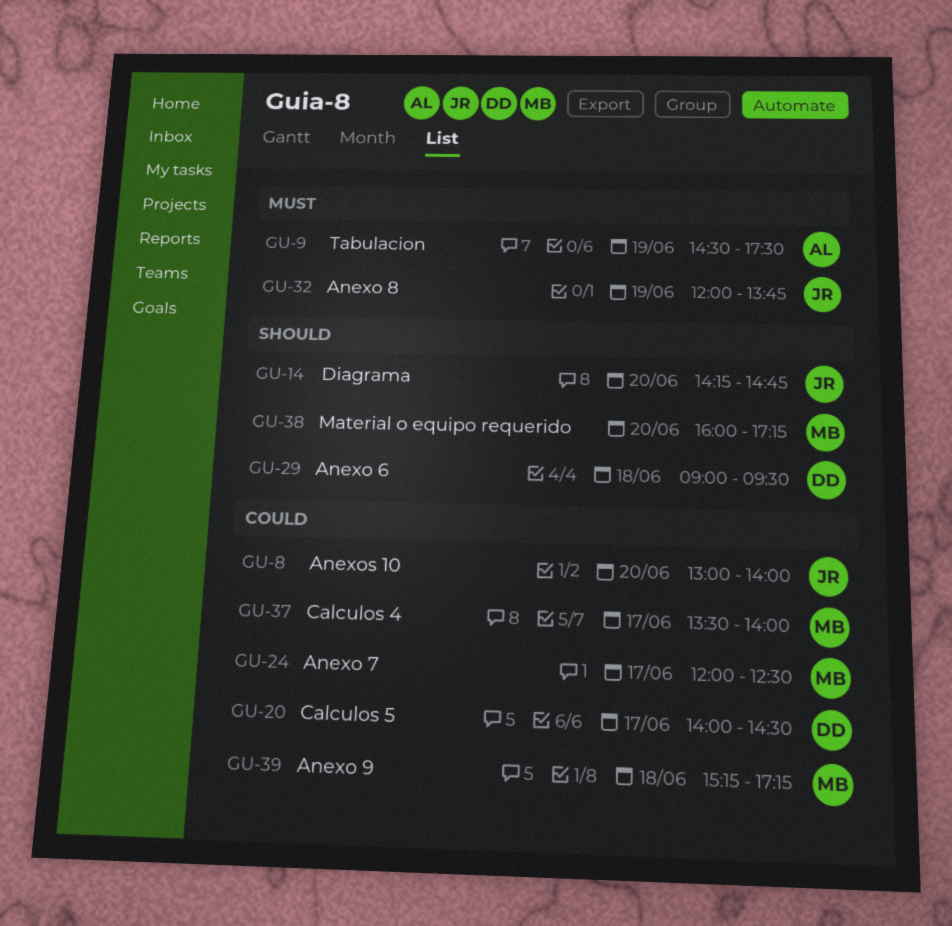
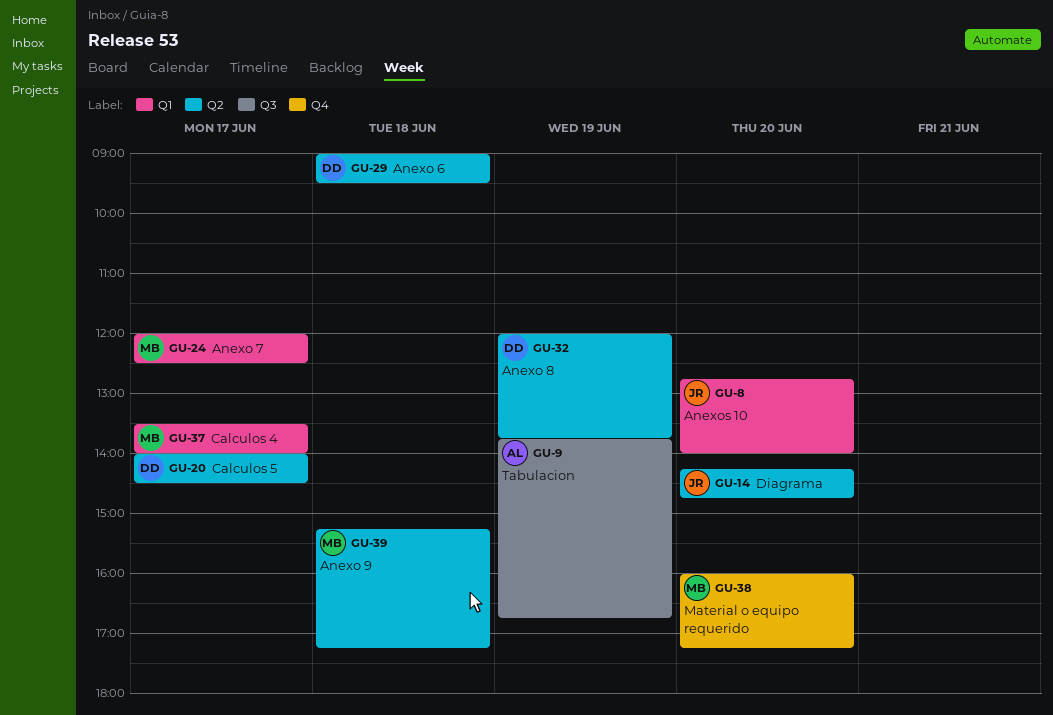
GU-8, begins: 13:00 -> 12:45
GU-9, begins: 14:30 -> 13:45
GU-9, ends: 17:30 -> 16:45
GU-32, owner: JR -> DD

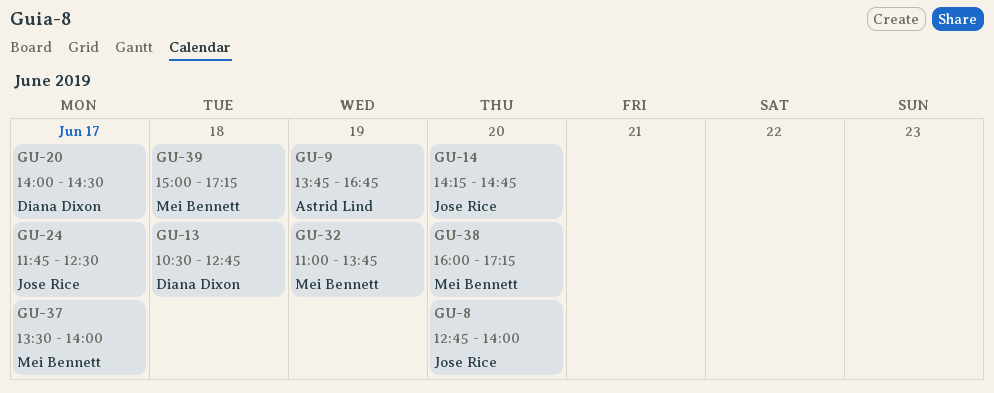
GU-13: none -> present
GU-24, owner: Mei Bennett -> Jose Rice
GU-24, begins: 12:00 -> 11:45
GU-29: present -> none
GU-32, owner: Diana Dixon -> Mei Bennett
GU-32, begins: 12:00 -> 11:00
GU-39, begins: 15:15 -> 15:00

